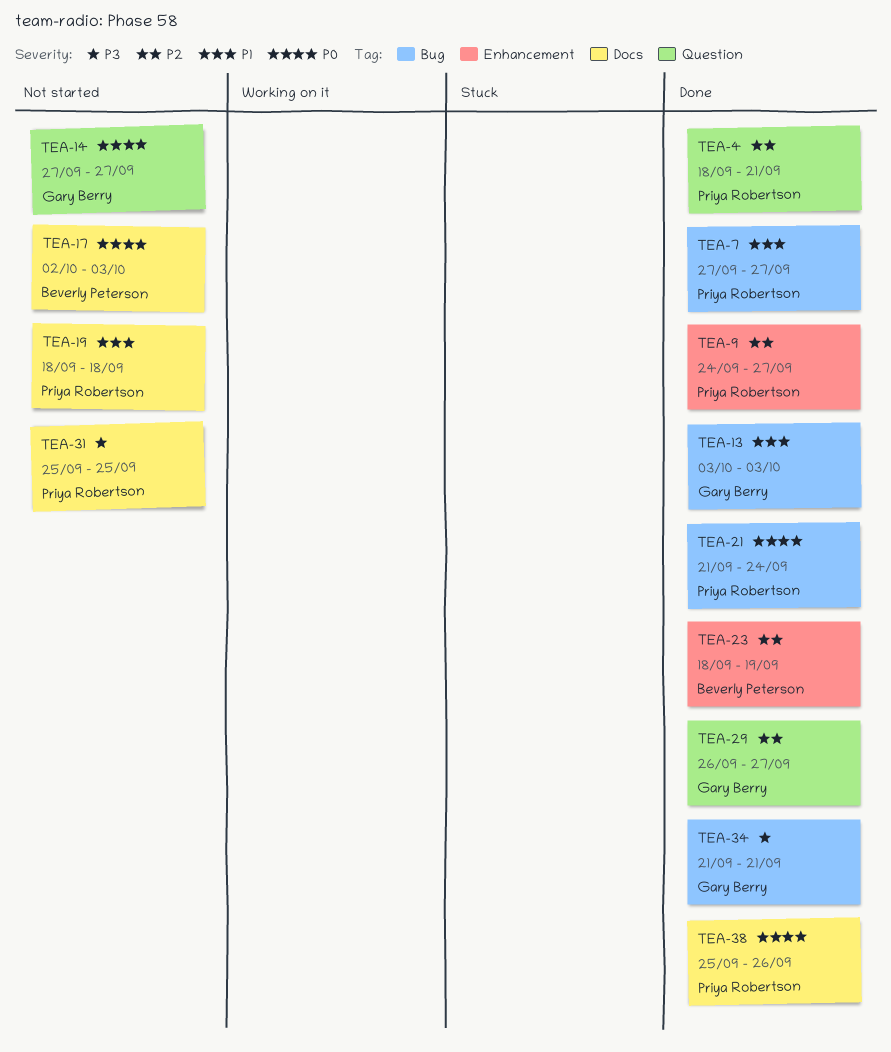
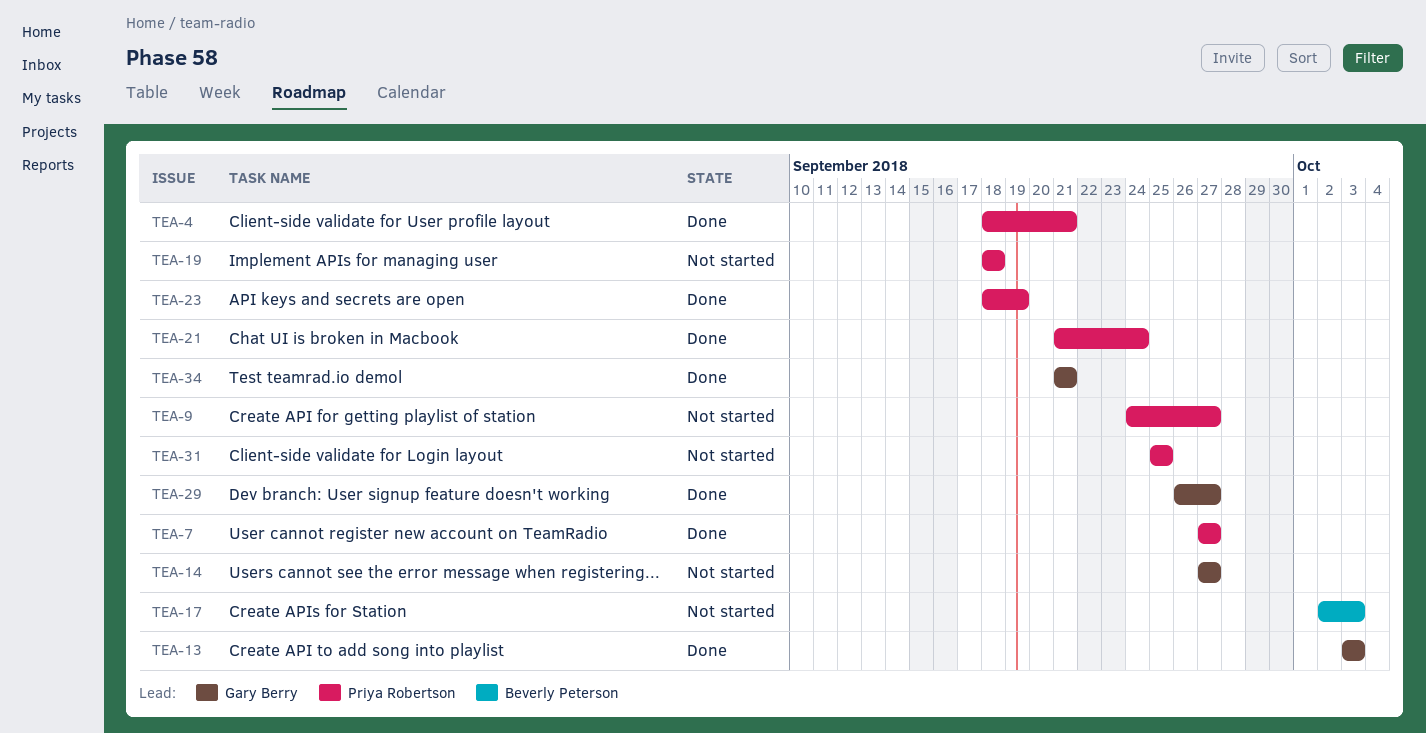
TEA-9, status: Done -> Not started
TEA-23, owner: Beverly Peterson -> Priya Robertson
TEA-38: present -> none

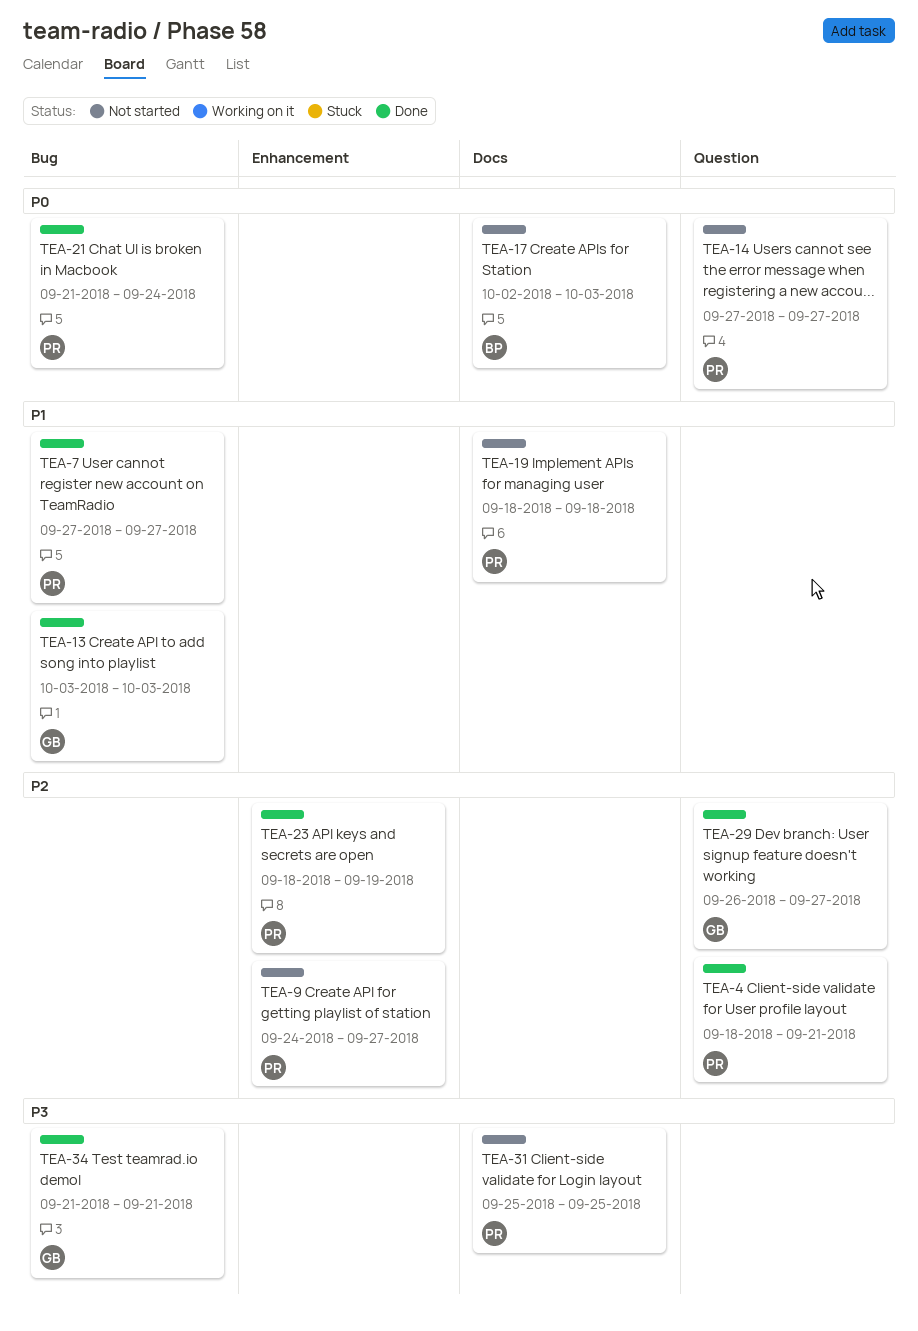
TEA-14, owner: Gary Berry -> Priya Robertson

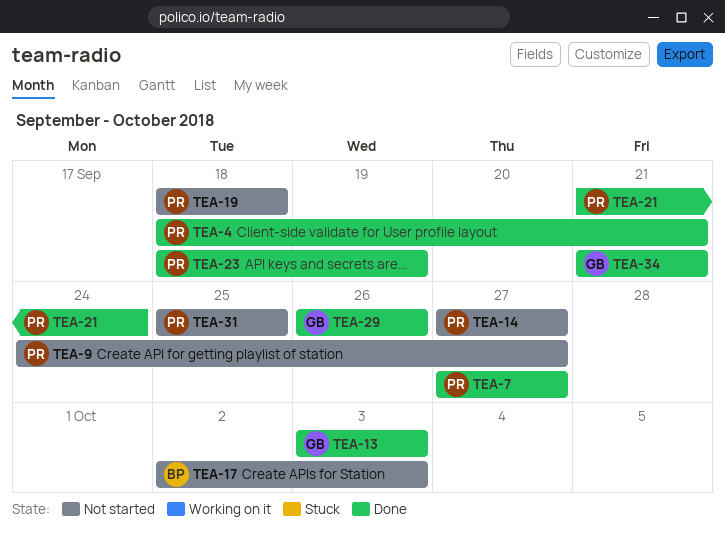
TEA-29, due: Sep 27 -> Sep 26

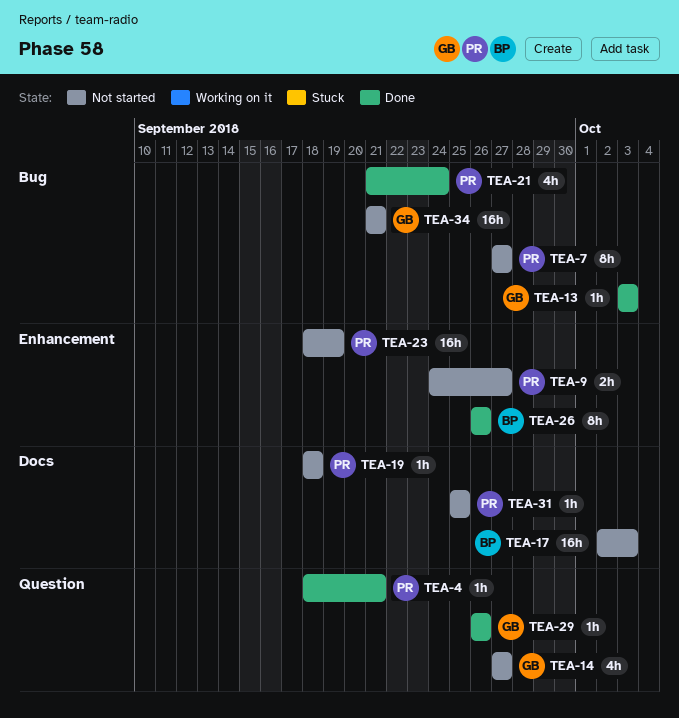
TEA-7, status: Done -> Not started
TEA-14, owner: PR -> GB
TEA-23, status: Done -> Not started
TEA-26: none -> present
TEA-34, status: Done -> Not started

